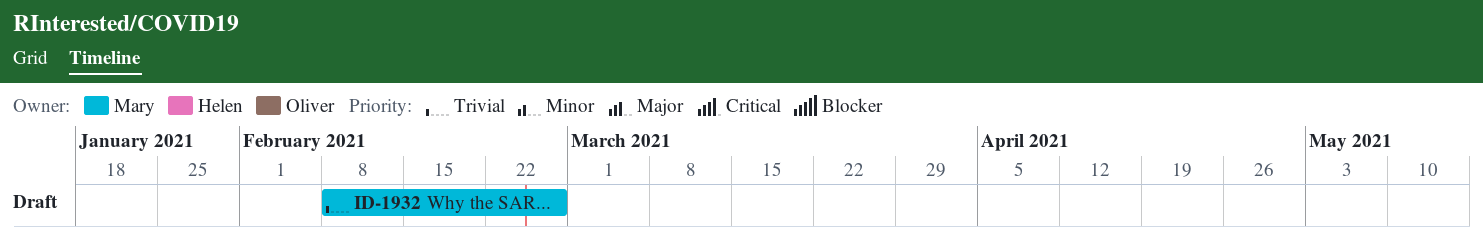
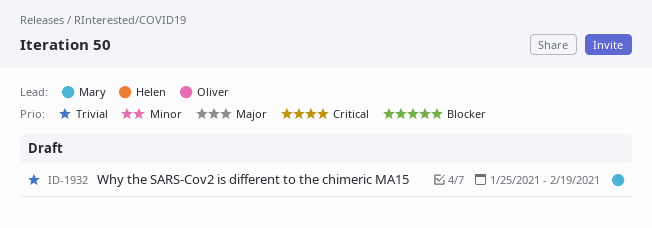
ID-1932, start: Feb 8 -> Jan 25
ID-1932, due: Feb 26 -> Feb 19

